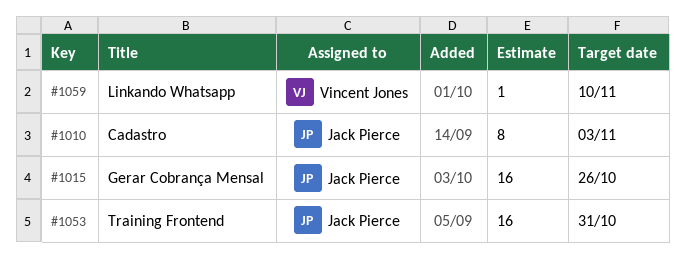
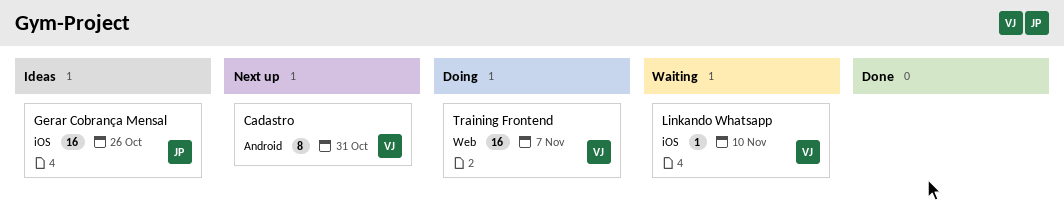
Cadastro, owner: Jack Pierce -> Vincent Jones
Cadastro, due: Nov 3 -> Oct 31
Training Frontend, owner: Jack Pierce -> Vincent Jones
Training Frontend, due: Oct 31 -> Nov 7

